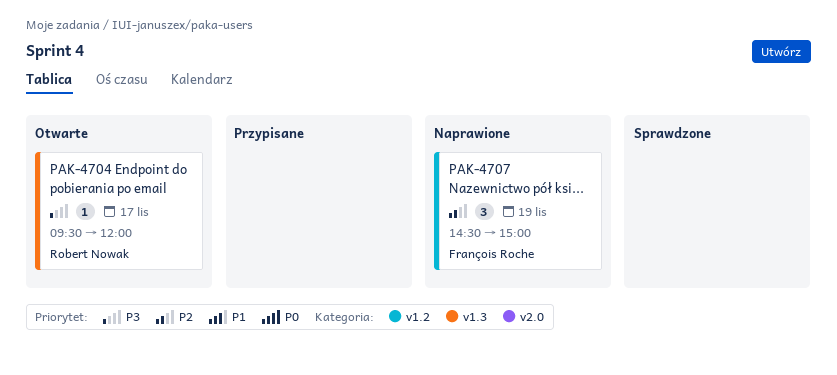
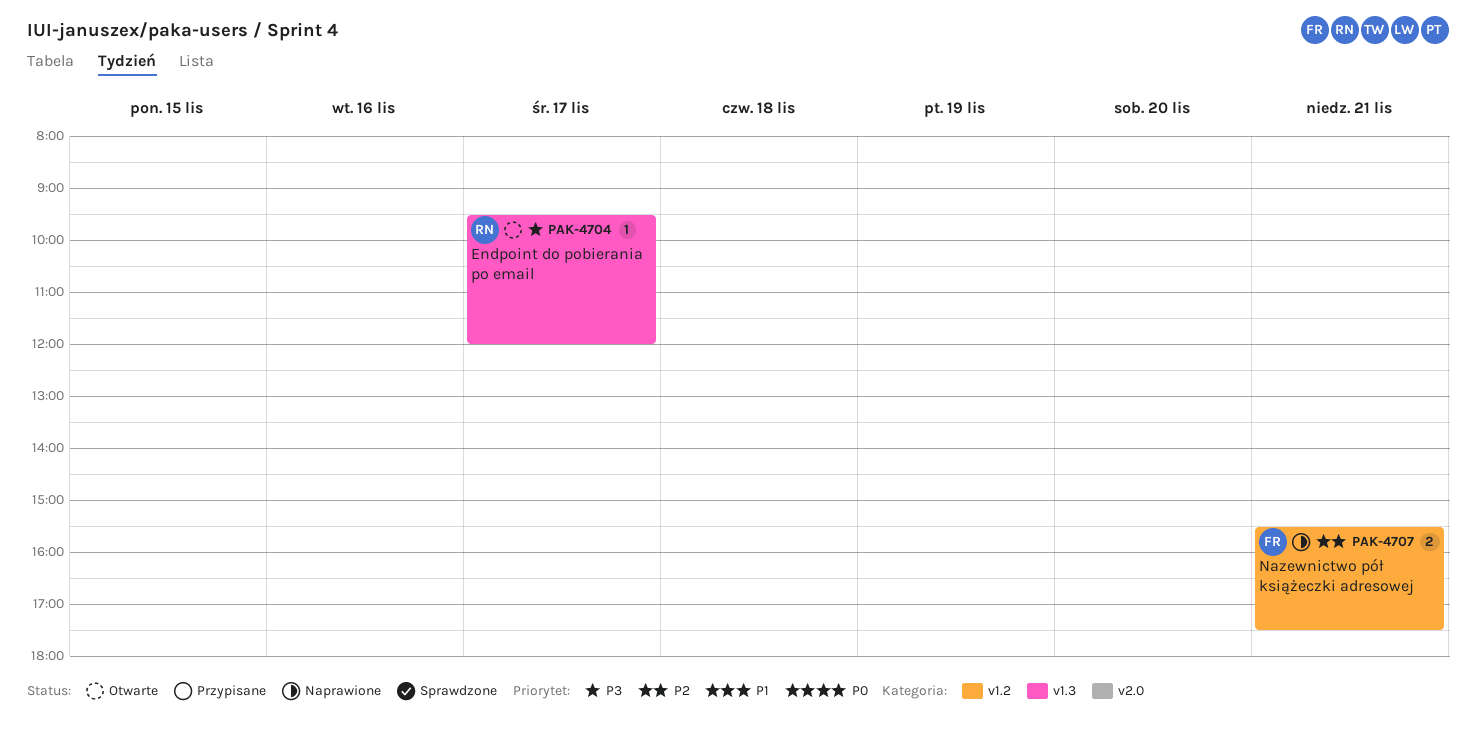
PAK-4707, estimate: 3 -> 2
PAK-4707, day: Nov 19 -> Nov 21
PAK-4707, begins: 14:30 -> 15:30
PAK-4707, ends: 15:00 -> 17:30

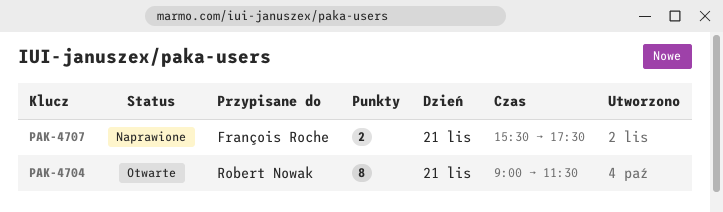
PAK-4704, estimate: 1 -> 8
PAK-4704, day: Nov 17 -> Nov 21
PAK-4704, begins: 09:30 -> 09:00
PAK-4704, ends: 12:00 -> 11:30

